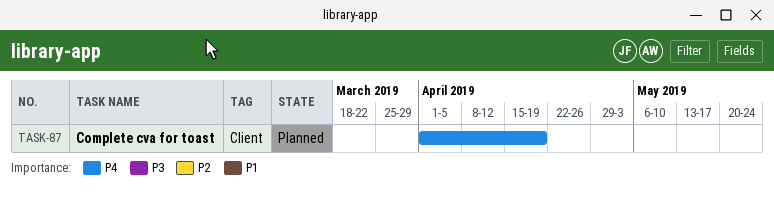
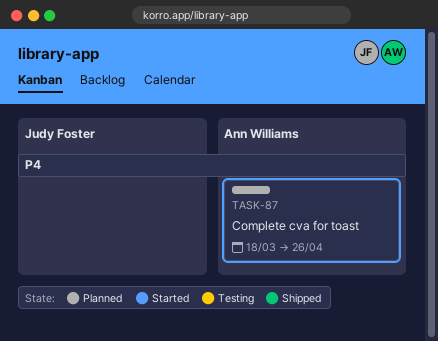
TASK-87, start: Apr 1 -> Mar 18
TASK-87, due: Apr 19 -> Apr 26

